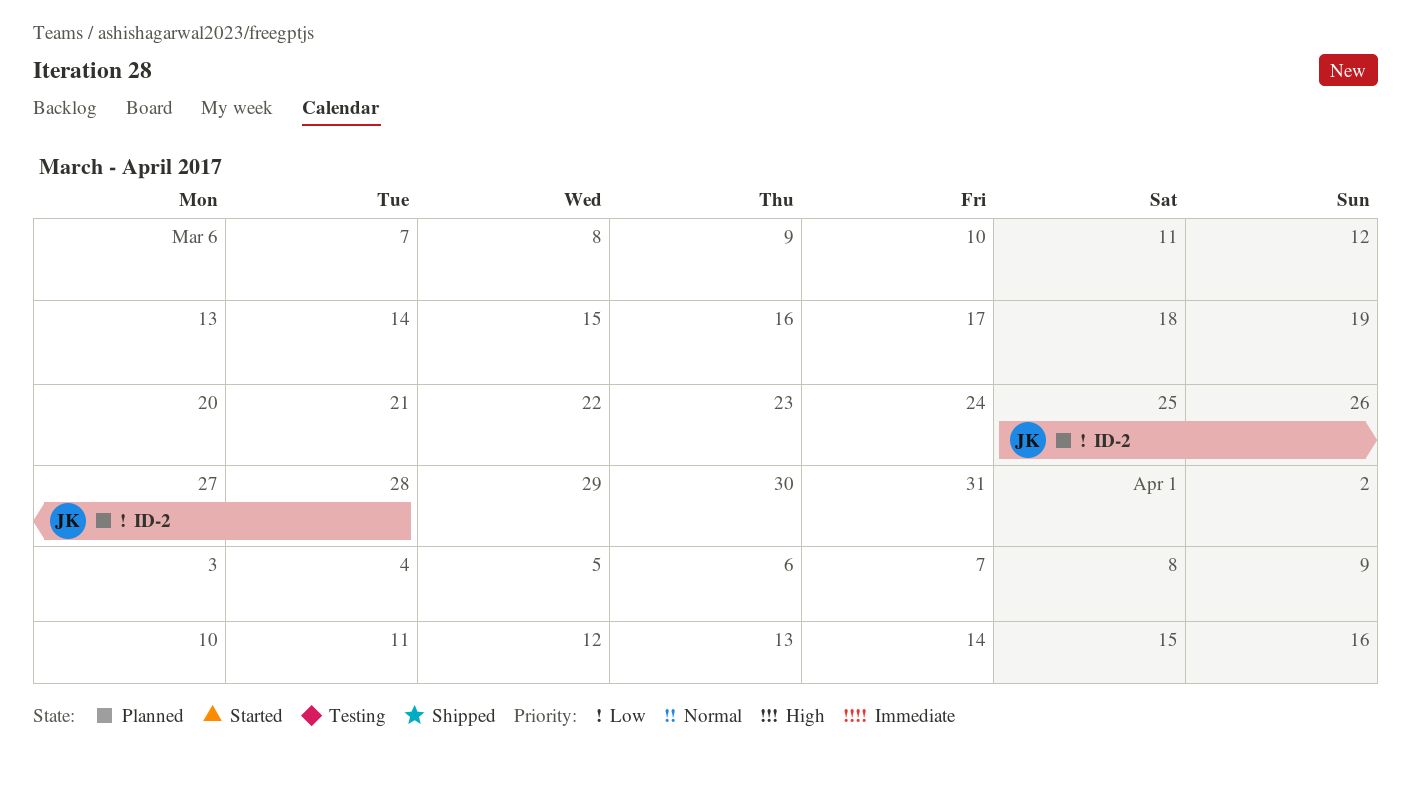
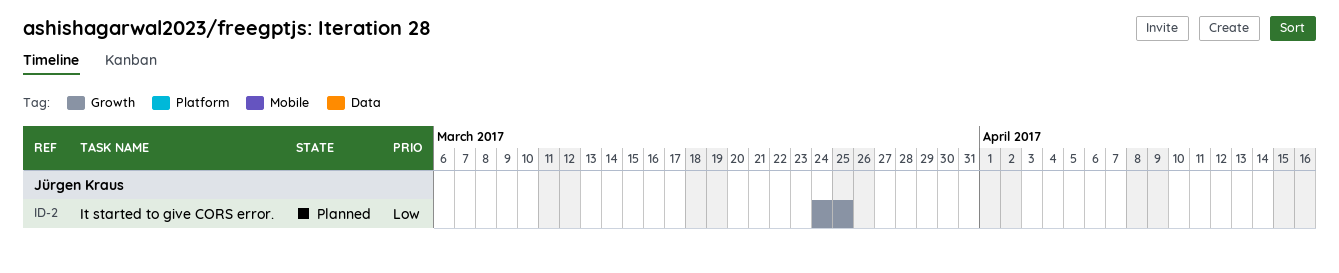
ID-2, start: Mar 25 -> Mar 24
ID-2, due: Mar 28 -> Mar 25

